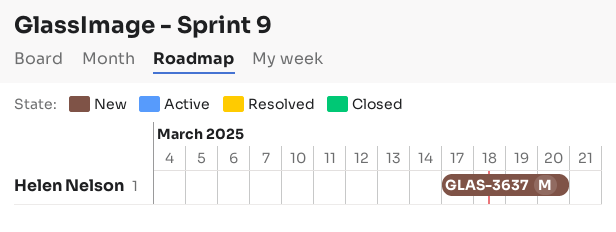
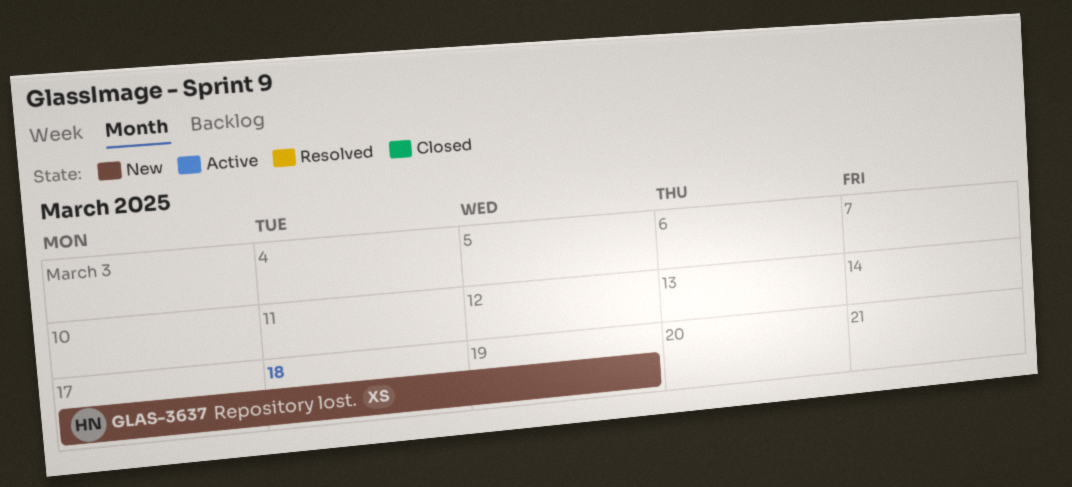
GLAS-3637, estimate: M -> XS
GLAS-3637, due: Mar 20 -> Mar 19

